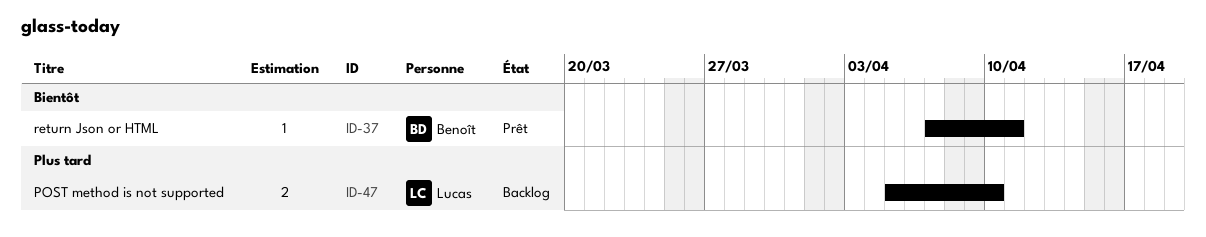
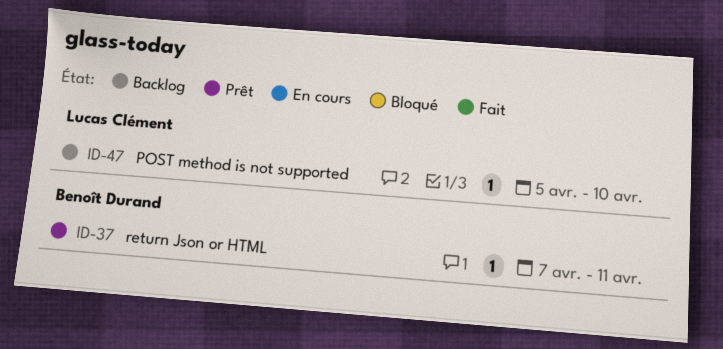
ID-47, estimate: 2 -> 1

